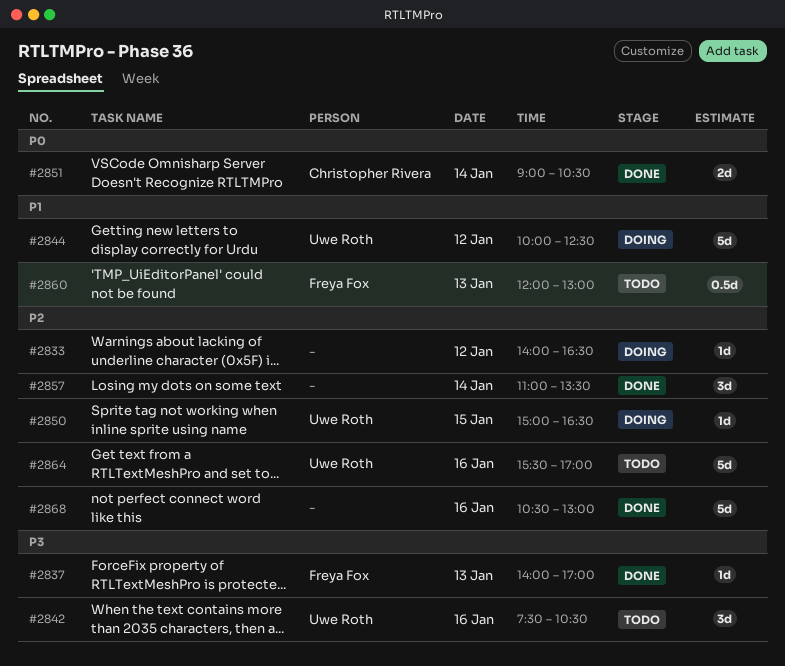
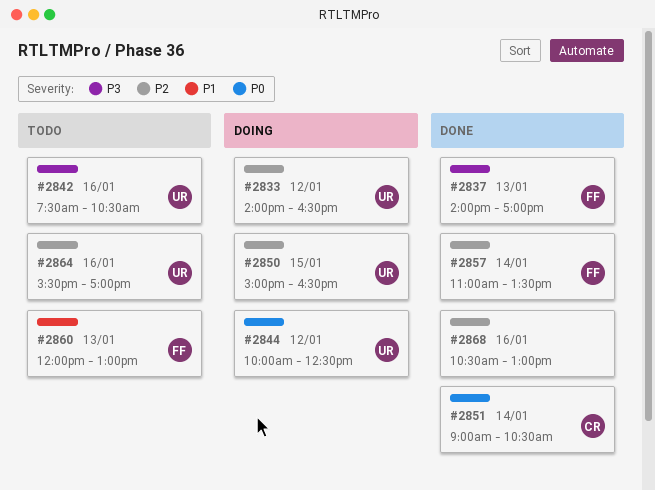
#2833, owner: none -> Uwe Roth
#2844, priority: P1 -> P0
#2857, owner: none -> Freya Fox

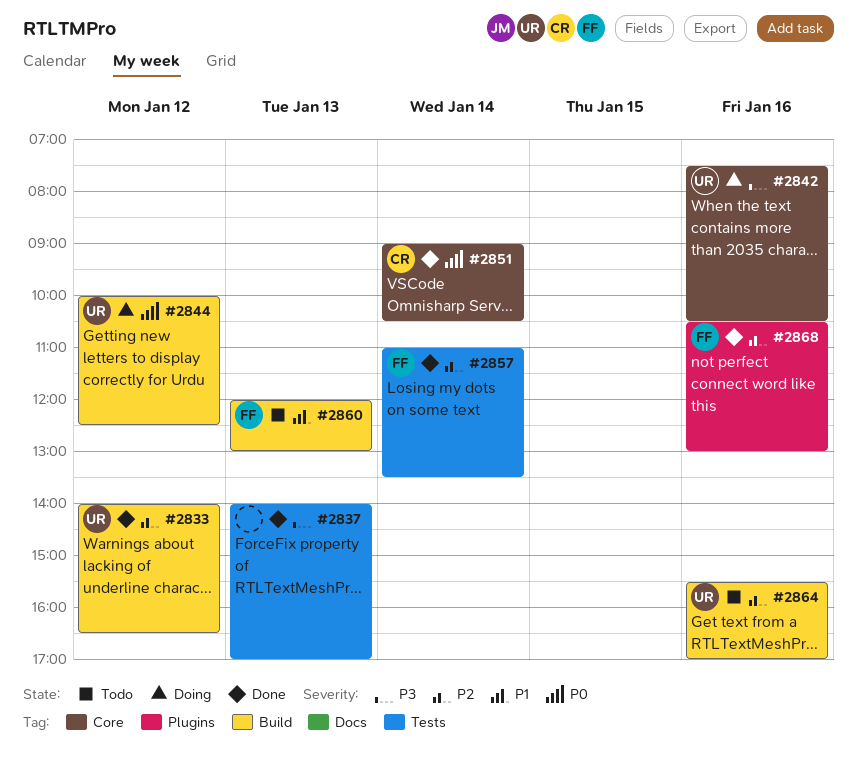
#2833, status: Doing -> Done
#2837, owner: FF -> none
#2842, status: Todo -> Doing
#2850: present -> none
#2868, owner: none -> FF

